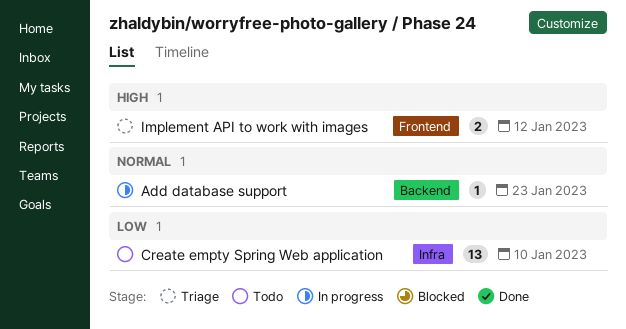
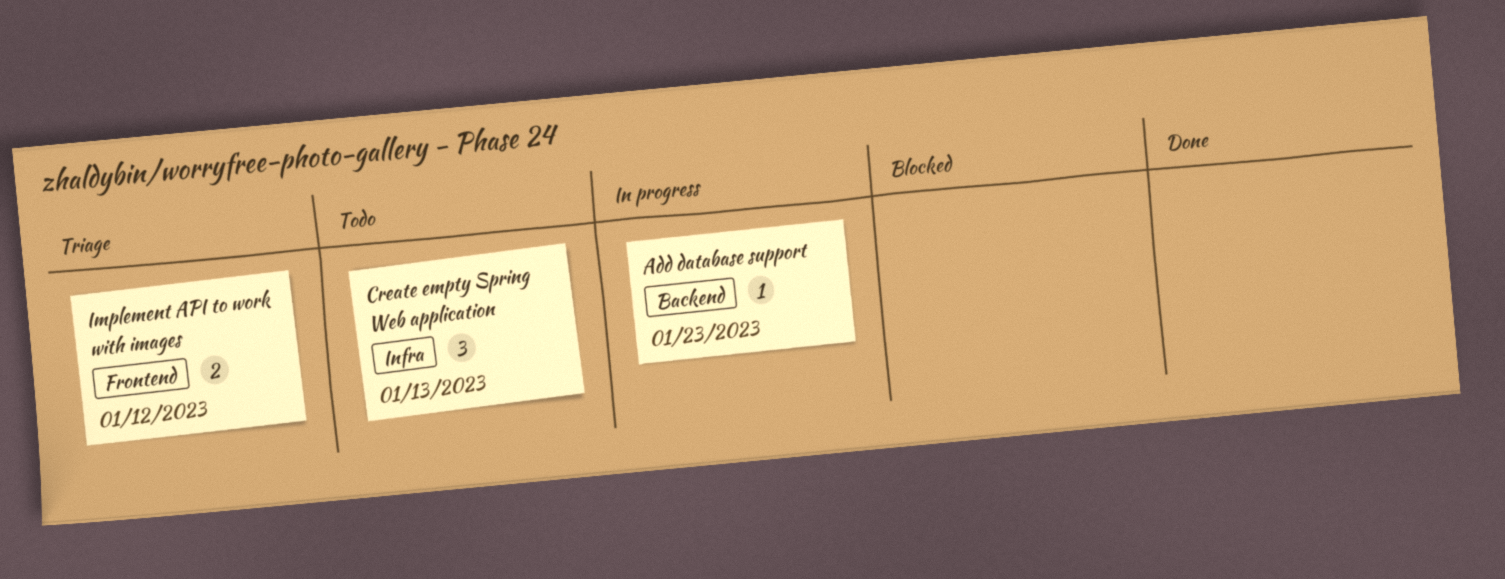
Create empty Spring Web application, estimate: 13 -> 3
Create empty Spring Web application, due: Jan 10 -> Jan 13

